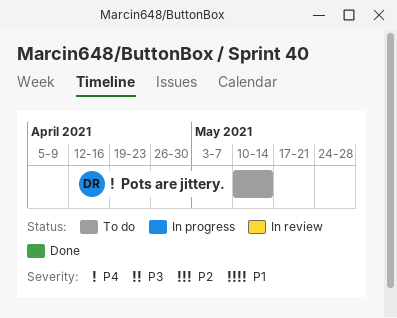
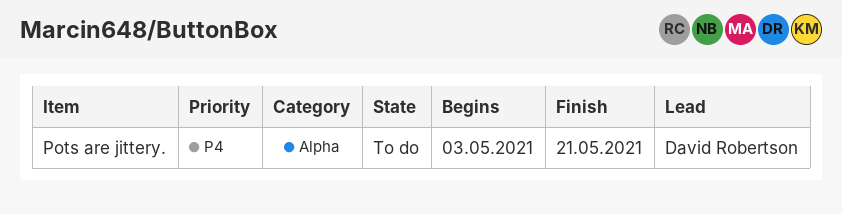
Pots are jittery., start: May 10 -> May 3
Pots are jittery., due: May 14 -> May 21

